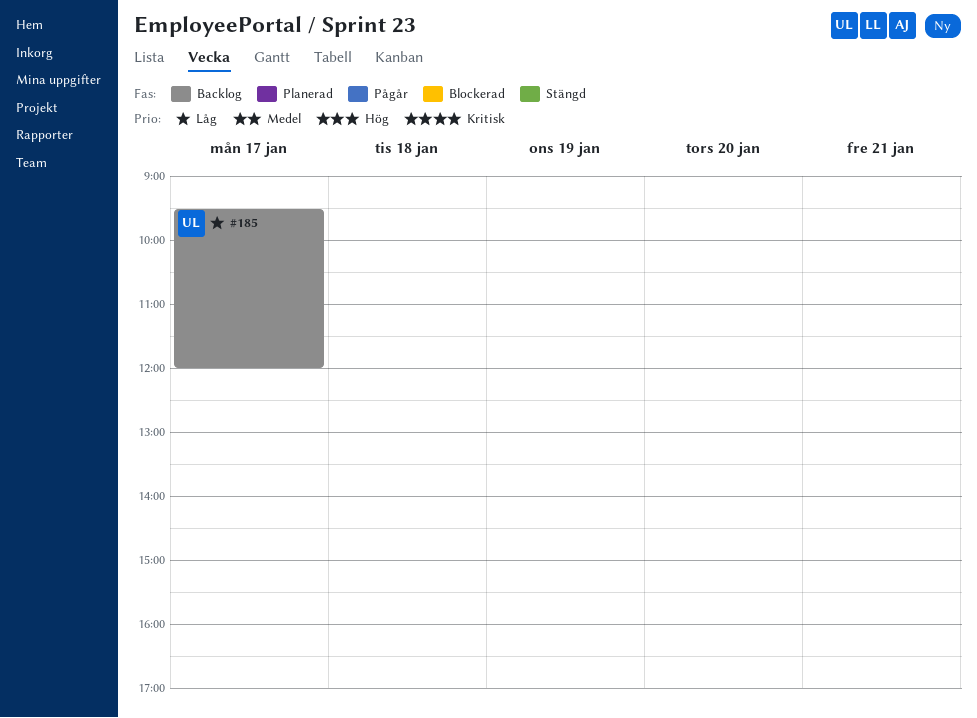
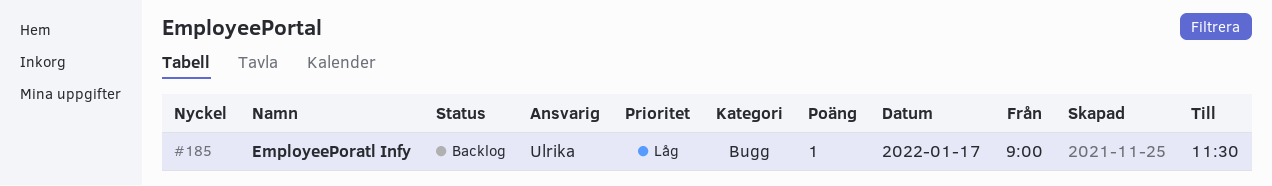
#185, begins: 09:30 -> 09:00
#185, ends: 12:00 -> 11:30

